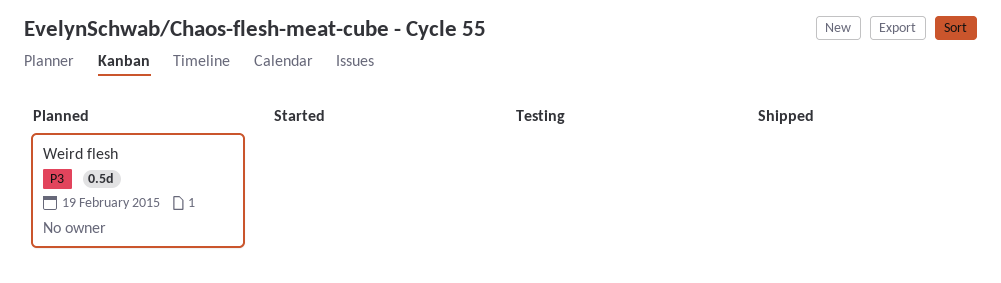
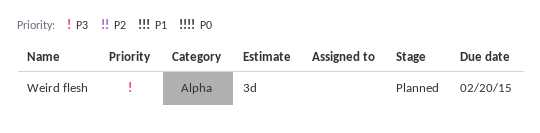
Weird flesh, estimate: 0.5d -> 3d
Weird flesh, due: Feb 19 -> Feb 20

